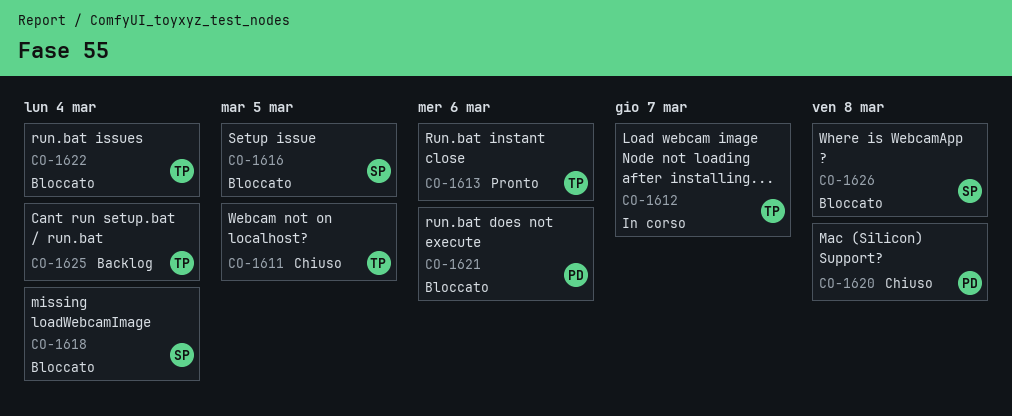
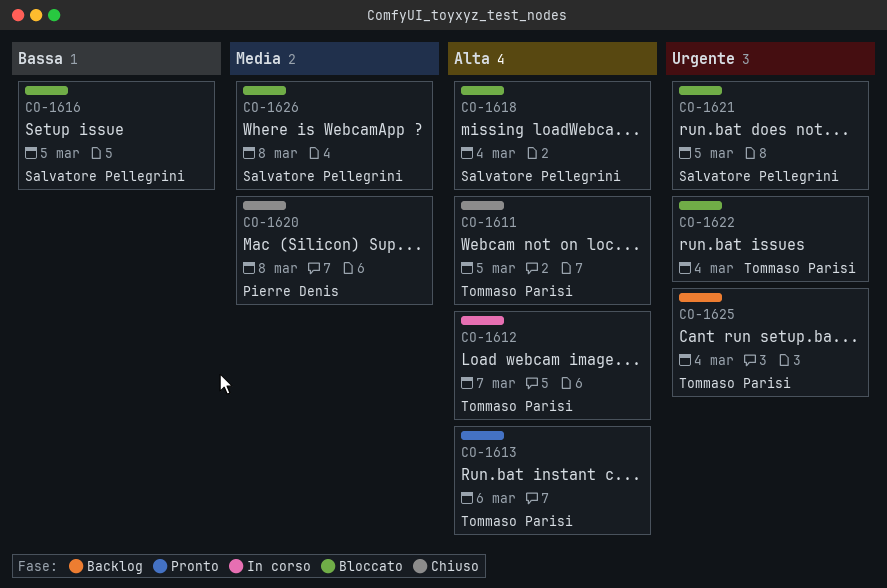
CO-1621, owner: Pierre Denis -> Salvatore Pellegrini
CO-1621, due: Mar 6 -> Mar 5

